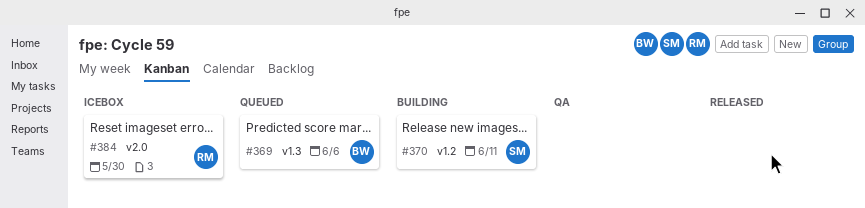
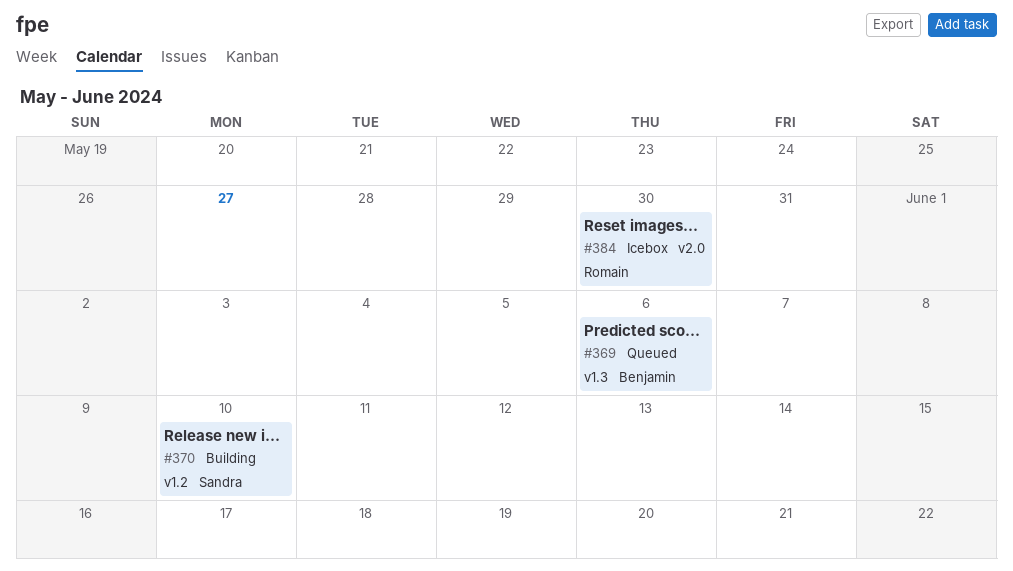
#370, due: Jun 11 -> Jun 10

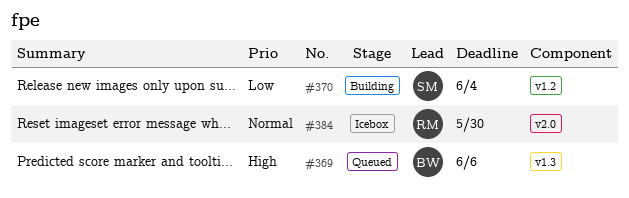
#370, due: Jun 10 -> Jun 4

